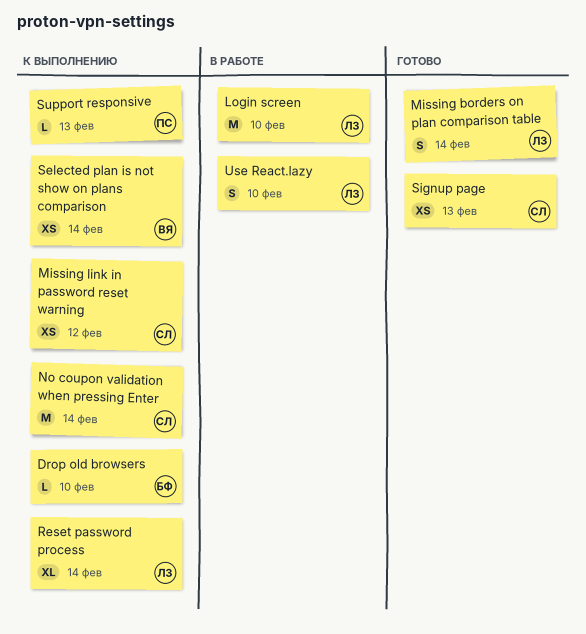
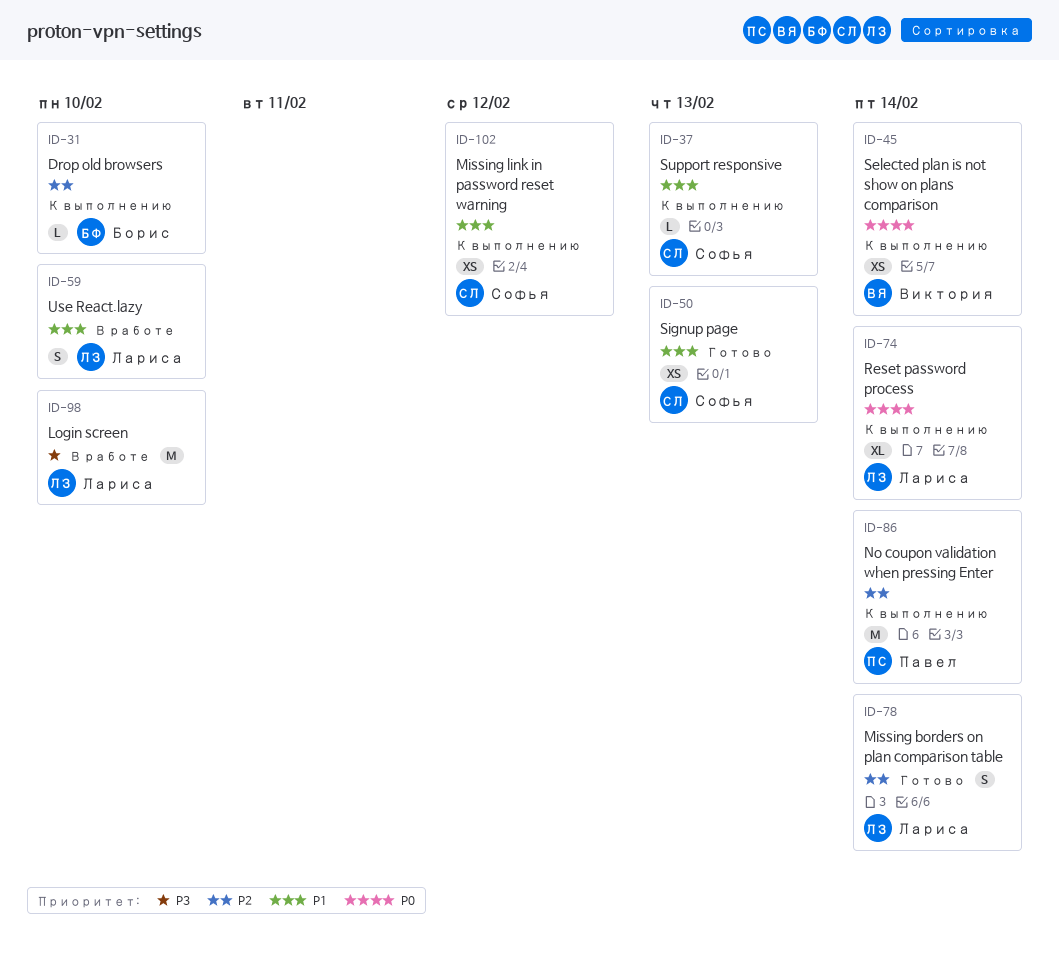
No coupon validation when pressing Enter, owner: Софья -> Павел
Support responsive, owner: Павел -> Софья

